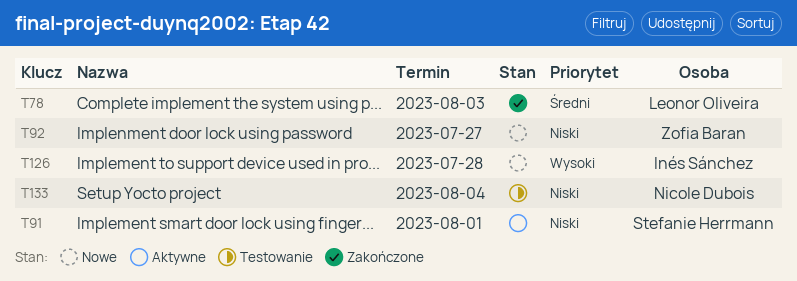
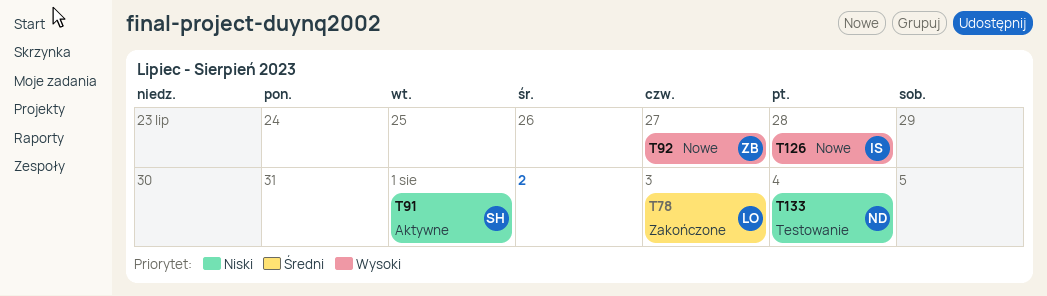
T92, priority: Niski -> Wysoki

